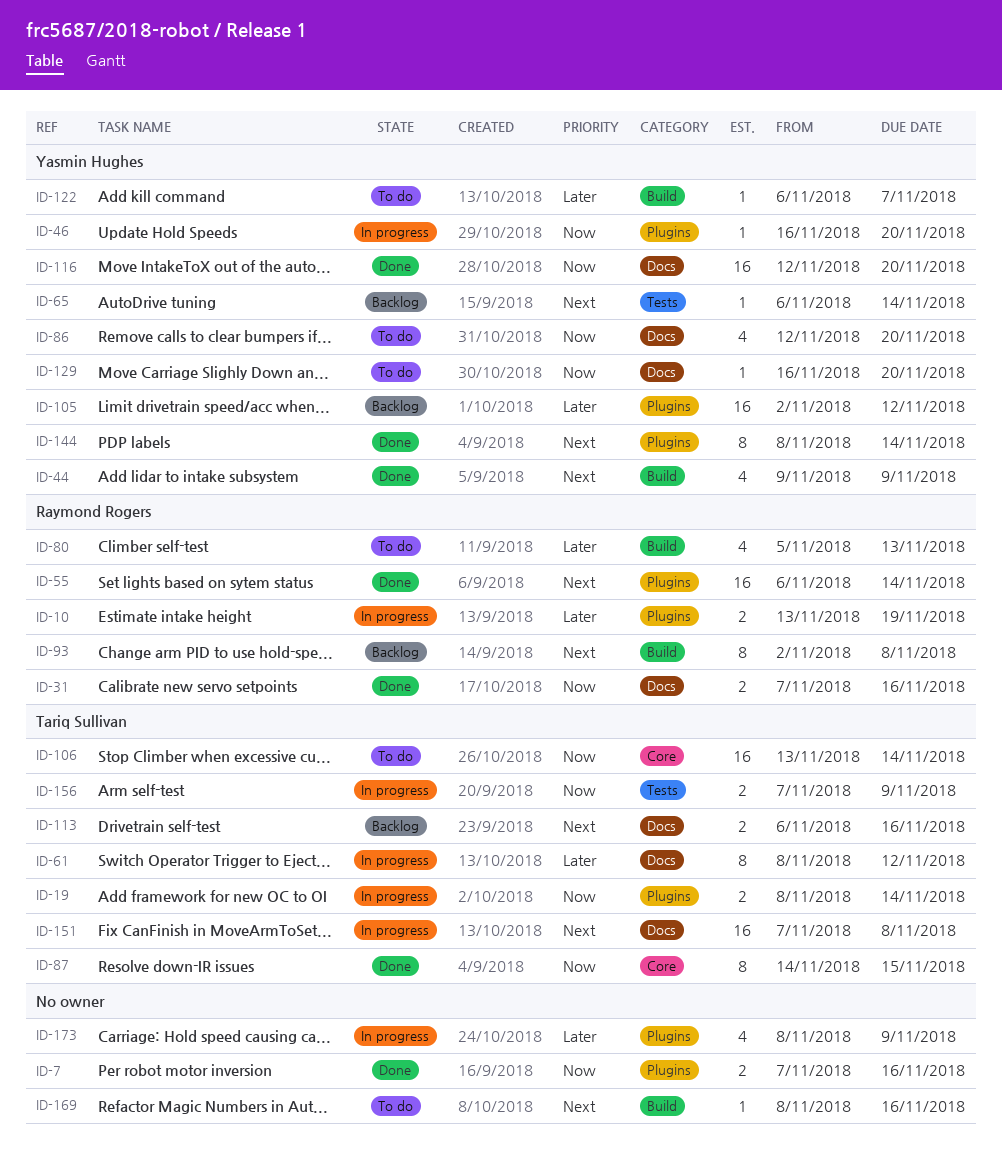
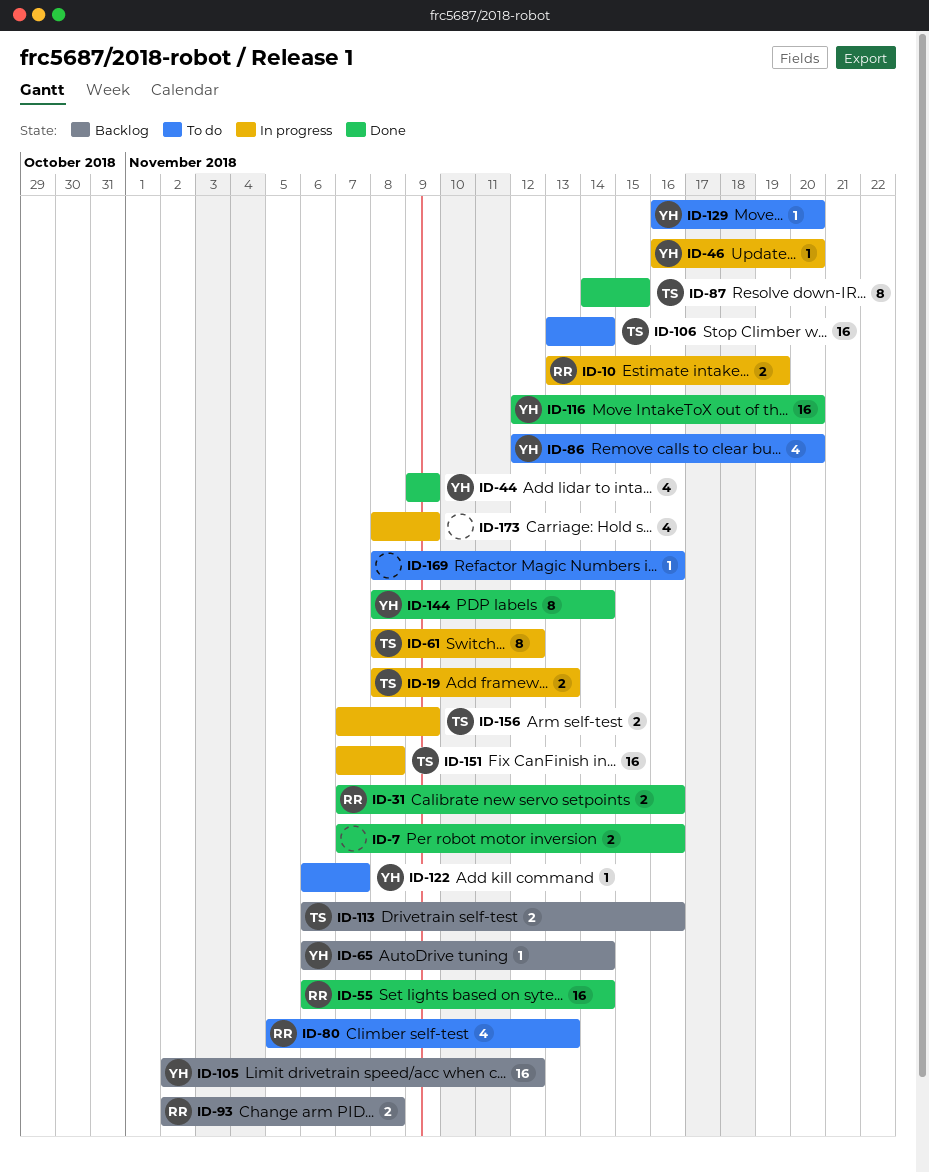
ID-19, due: Nov 14 -> Nov 13
ID-93, estimate: 8 -> 2

